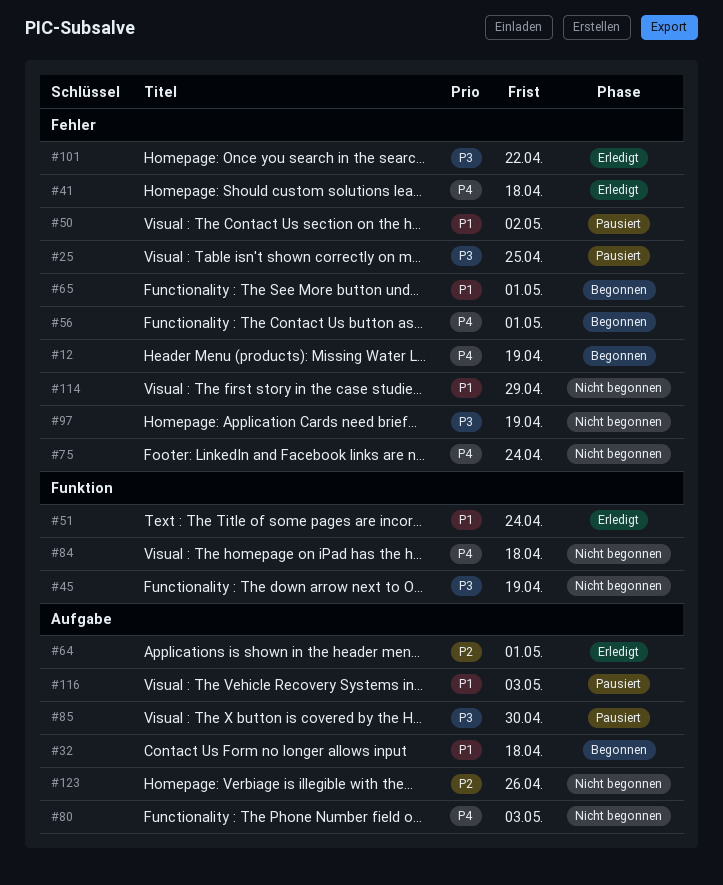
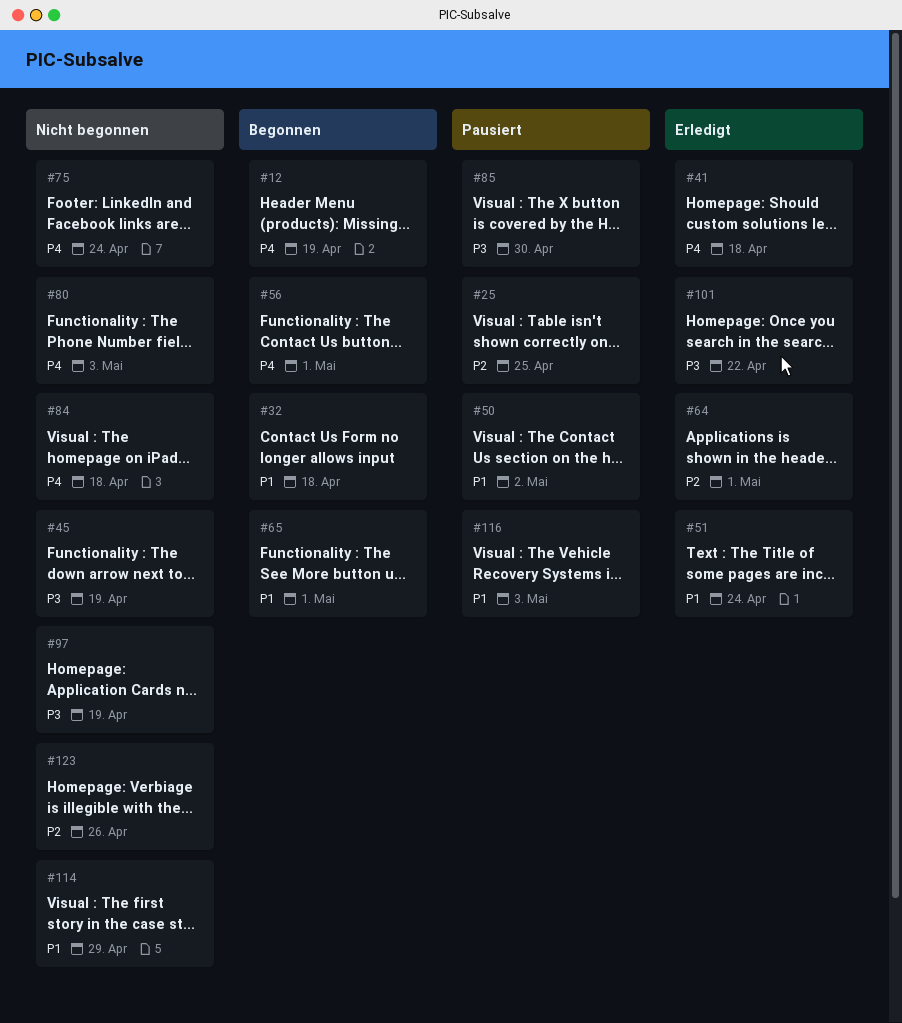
#25, priority: P3 -> P2

